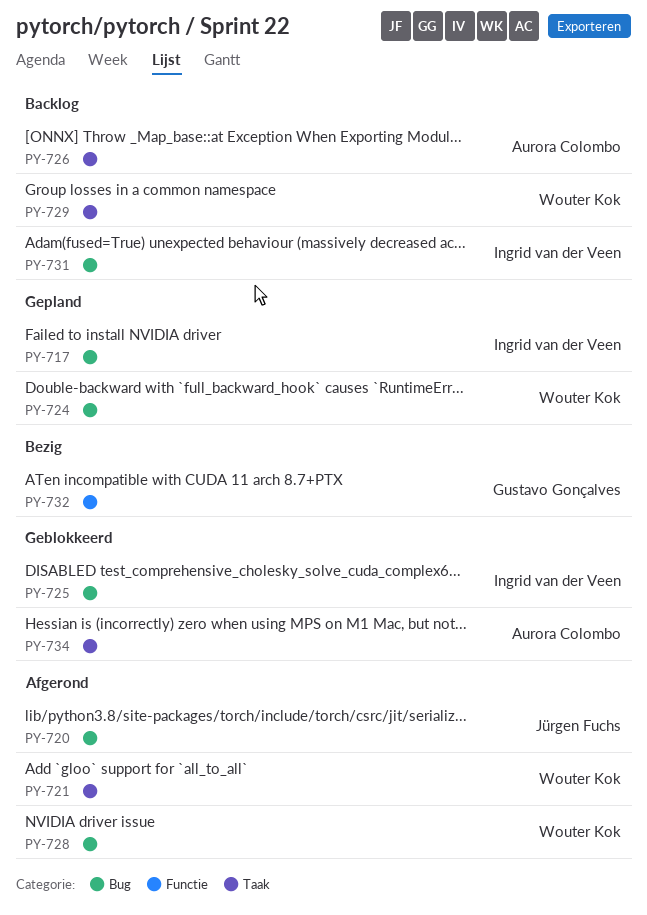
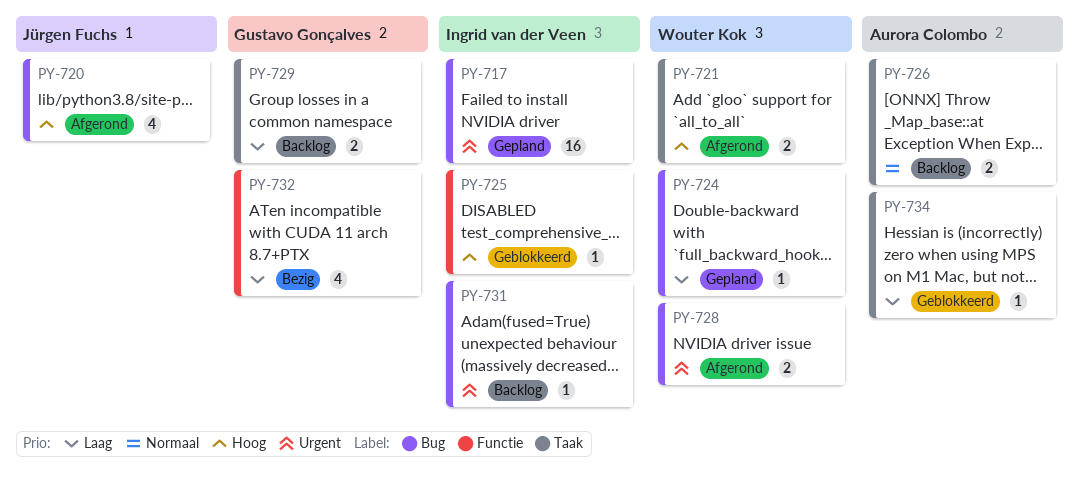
PY-725, label: Bug -> Functie
PY-729, owner: Wouter Kok -> Gustavo Gonçalves

